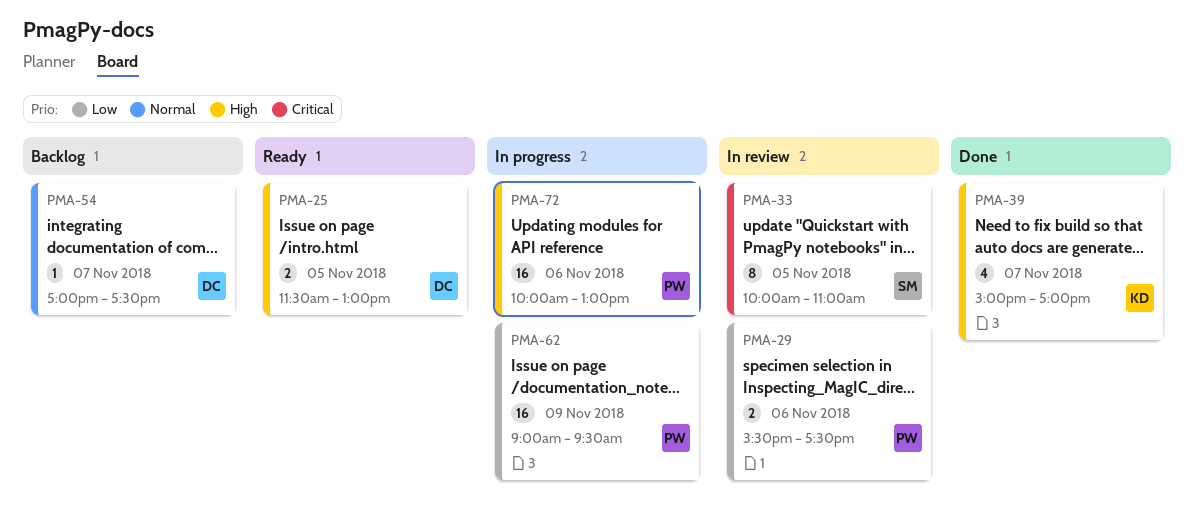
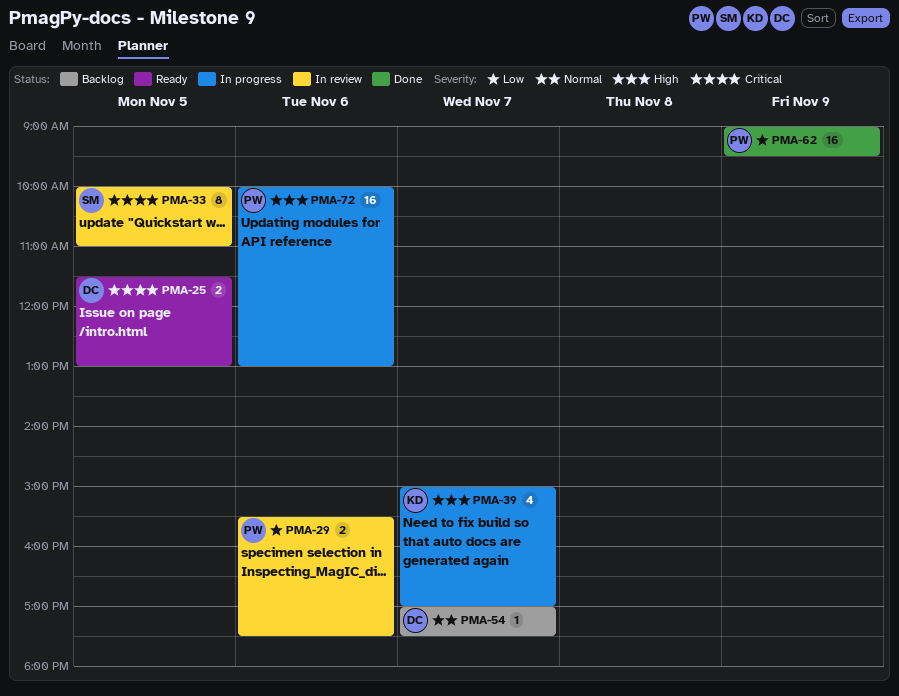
PMA-25, priority: High -> Critical
PMA-39, status: Done -> In progress
PMA-62, status: In progress -> Done

